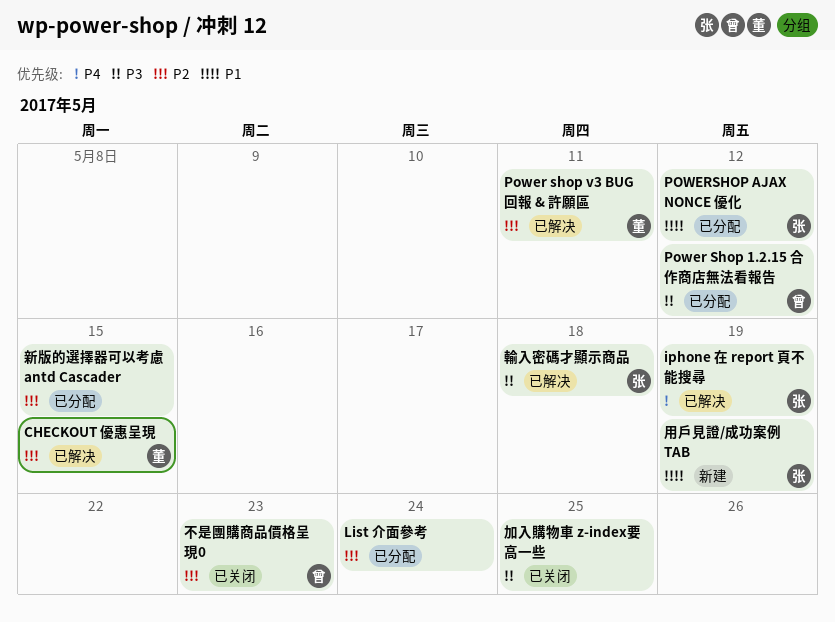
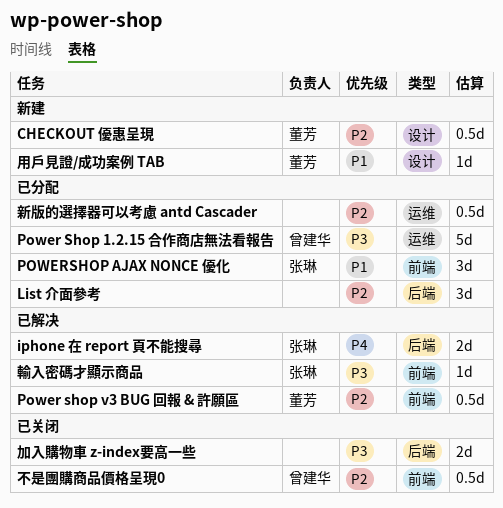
CHECKOUT 優惠呈現, status: 已解决 -> 新建
用戶見證/成功案例 TAB, owner: 张琳 -> 董芳

